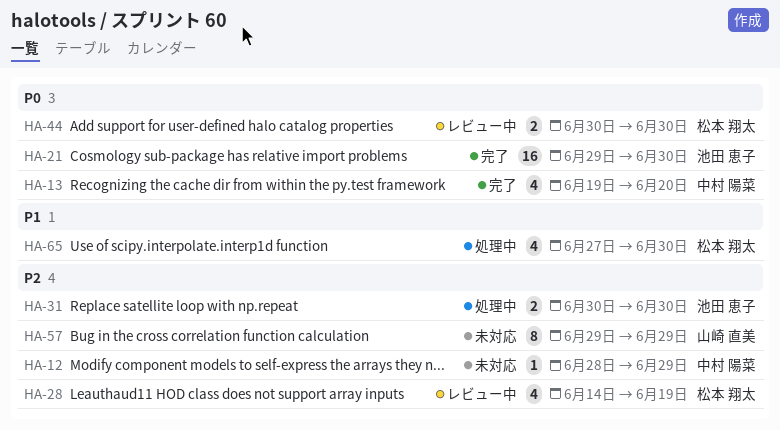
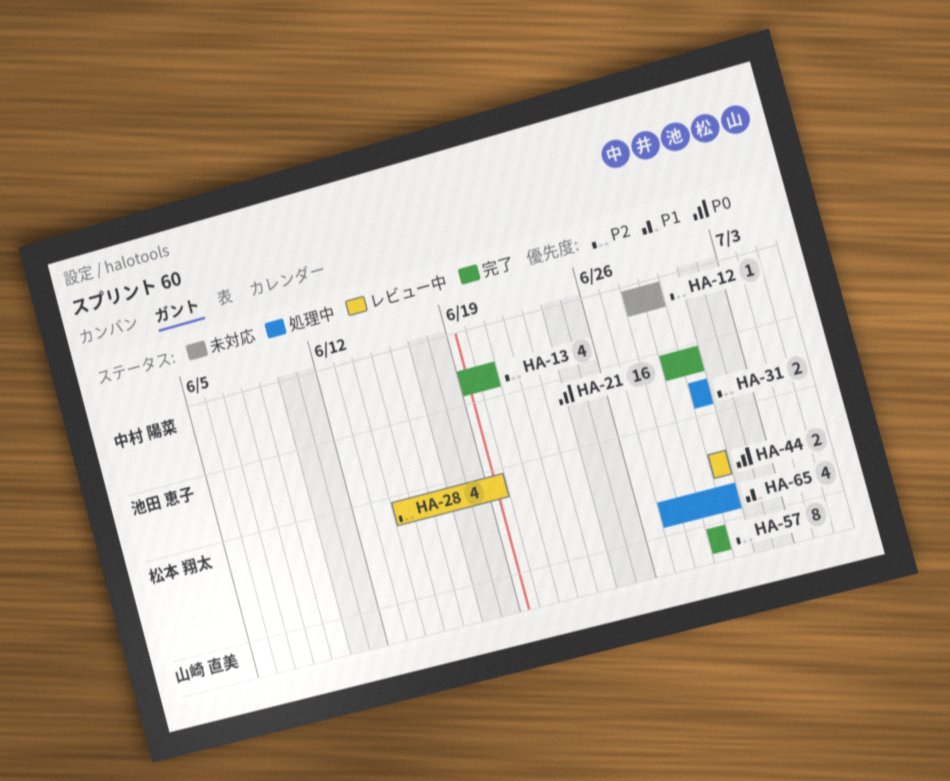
HA-13, priority: P0 -> P2
HA-57, status: 未対応 -> 完了

